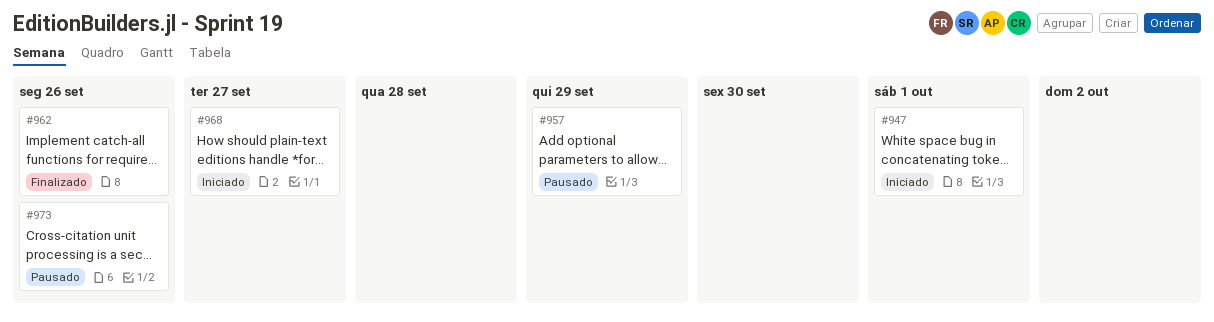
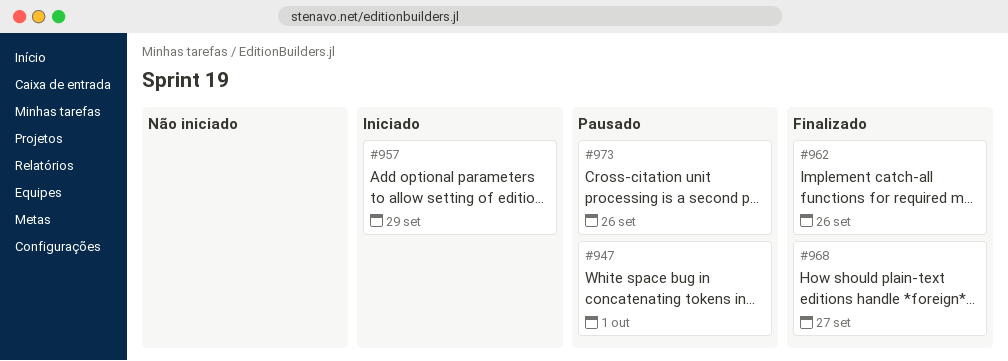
#947, status: Iniciado -> Pausado
#957, status: Pausado -> Iniciado
#968, status: Iniciado -> Finalizado

